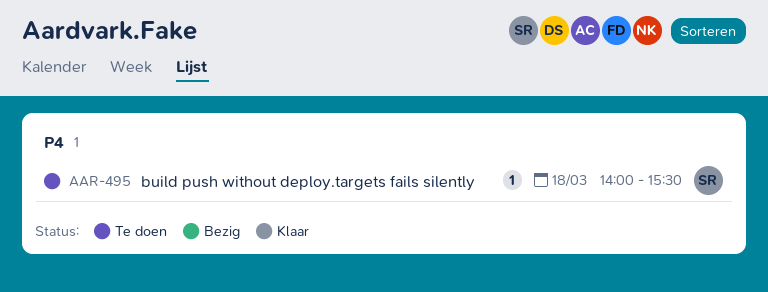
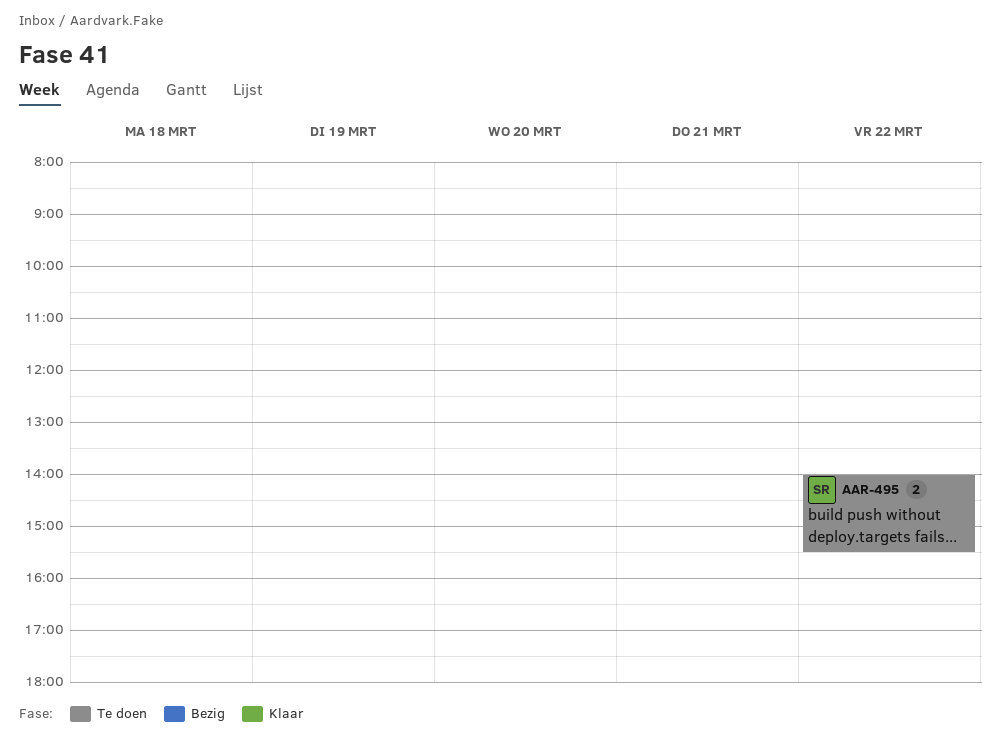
AAR-495, estimate: 1 -> 2
AAR-495, day: Mar 18 -> Mar 22

